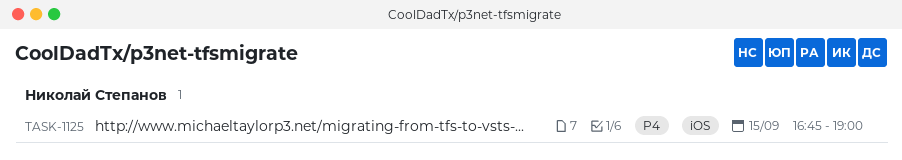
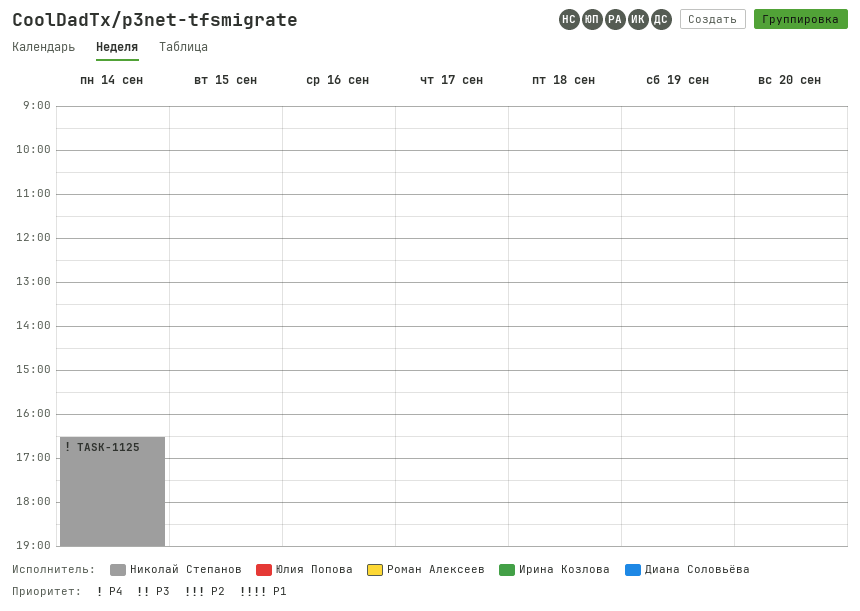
TASK-1125, day: Sep 15 -> Sep 14
TASK-1125, begins: 16:45 -> 16:30

